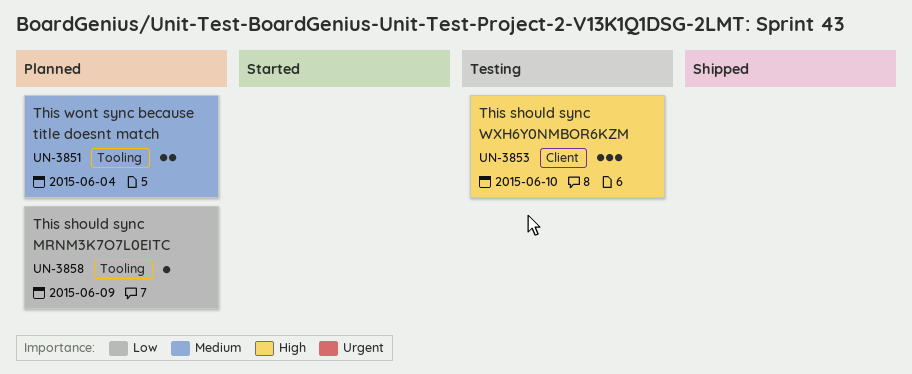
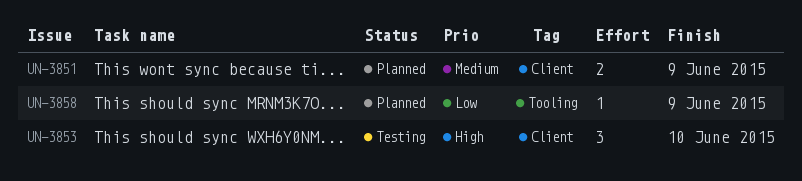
UN-3851, label: Tooling -> Client
UN-3851, due: Jun 4 -> Jun 9

